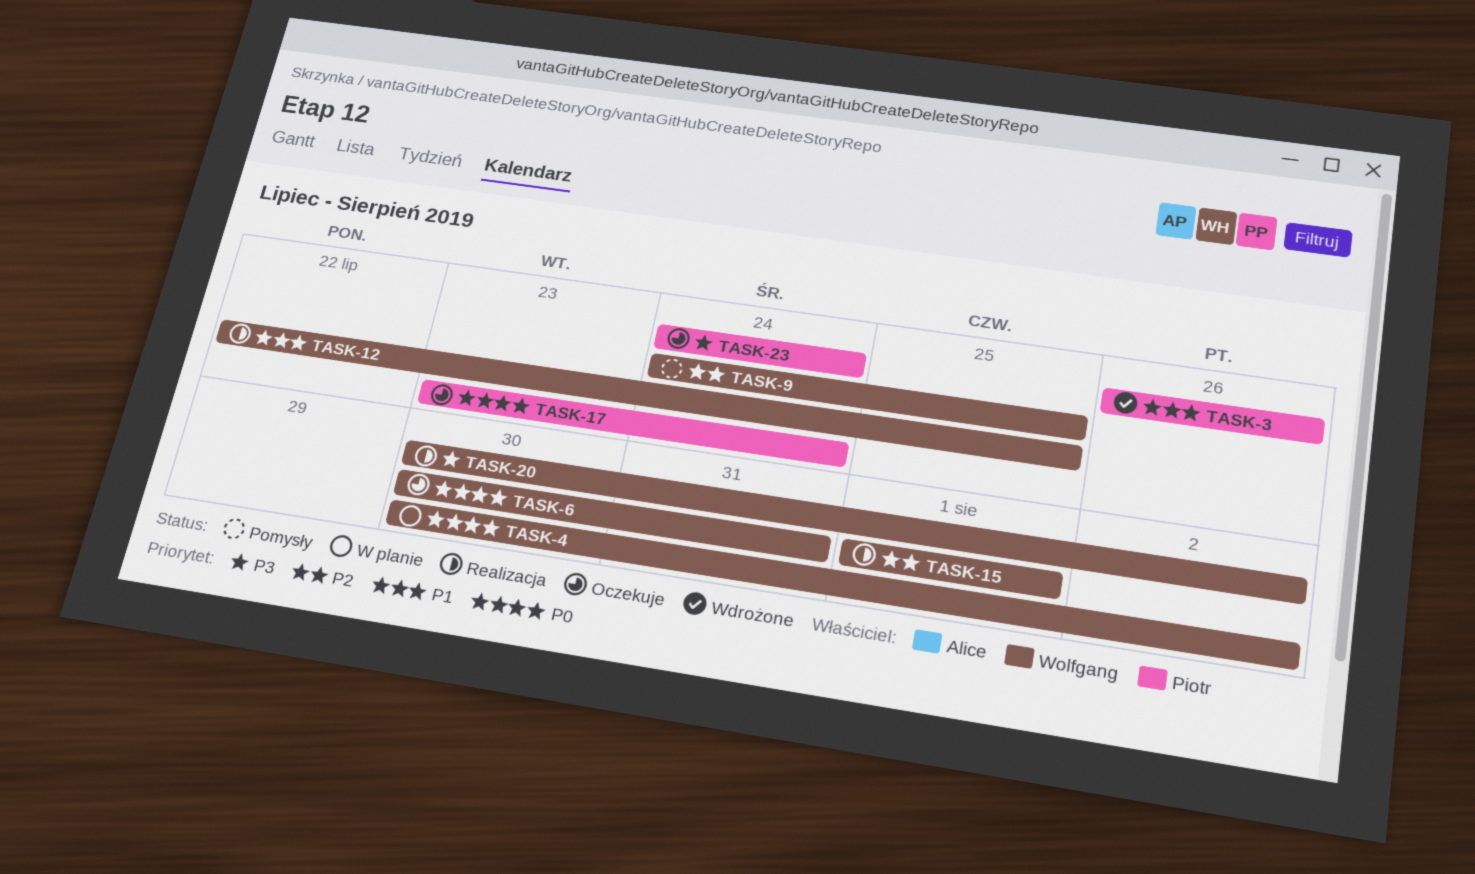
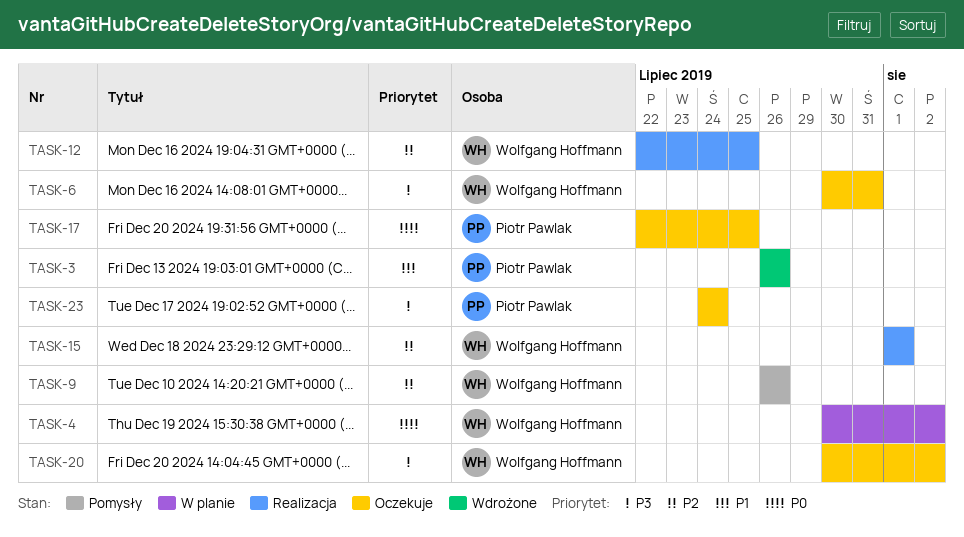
TASK-6, priority: P0 -> P3
TASK-9, start: Jul 24 -> Jul 26
TASK-9, due: Jul 25 -> Jul 26
TASK-12, priority: P1 -> P2
TASK-17, start: Jul 23 -> Jul 22
TASK-17, due: Jul 24 -> Jul 25
TASK-20, status: Realizacja -> Oczekuje

